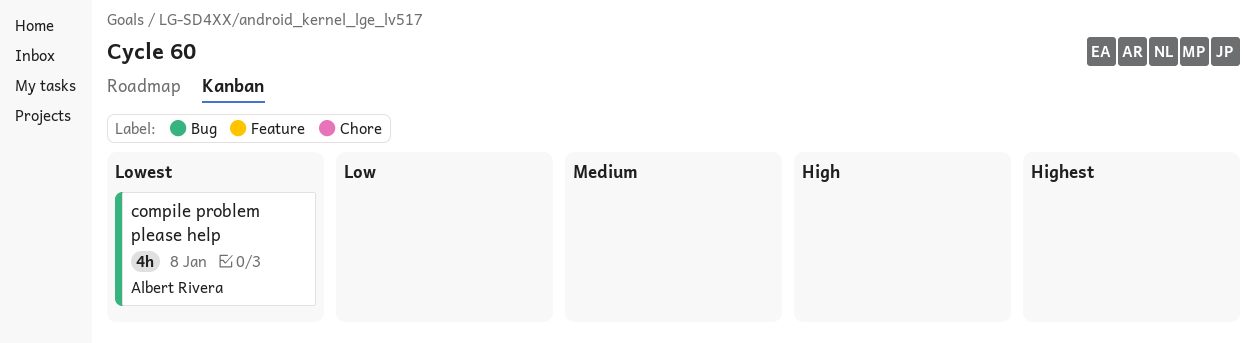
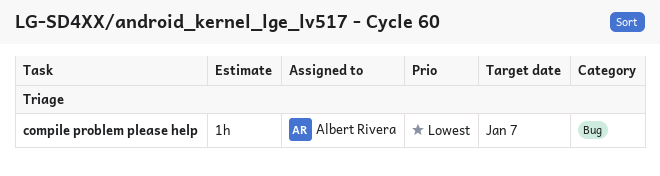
compile problem please help, estimate: 4h -> 1h
compile problem please help, due: Jan 8 -> Jan 7

